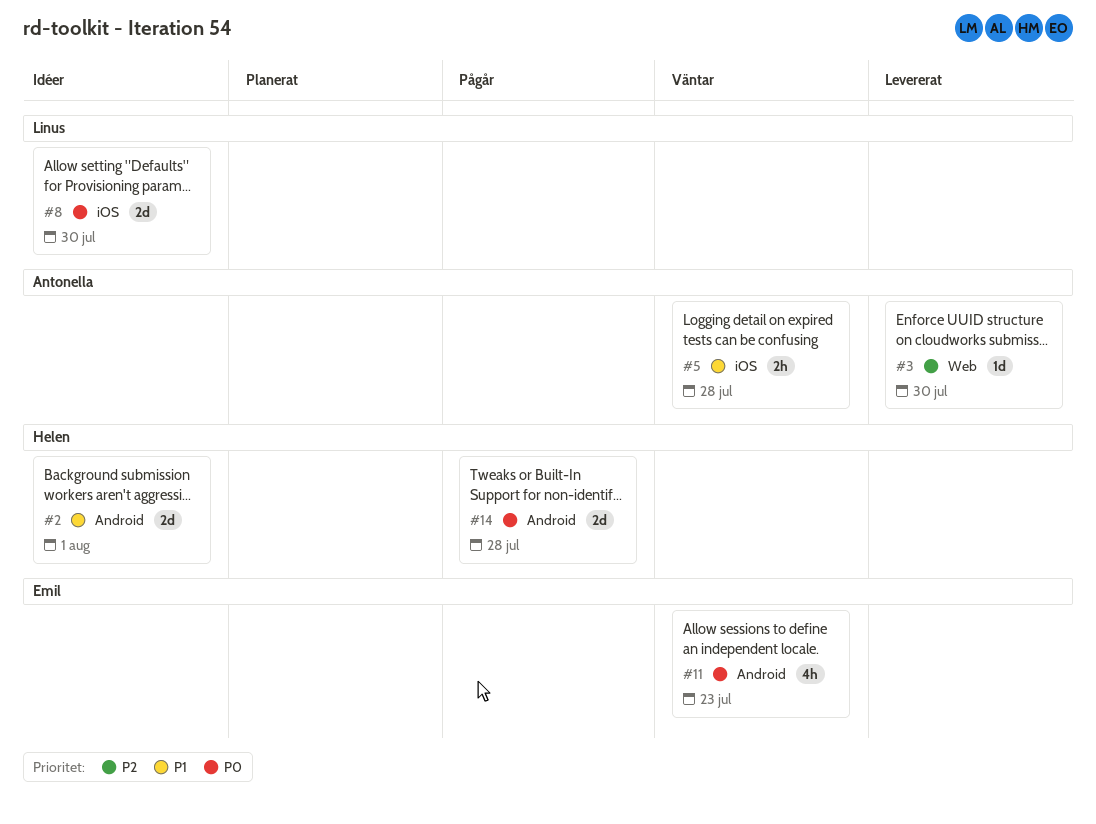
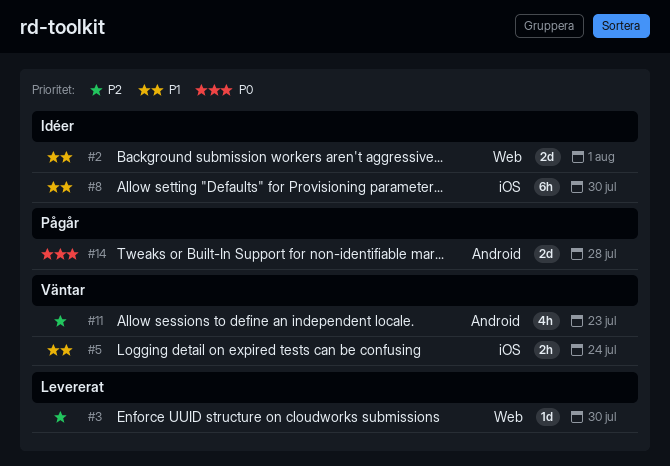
#2, label: Android -> Web
#5, due: Jul 28 -> Jul 24
#8, priority: P0 -> P1
#8, estimate: 2d -> 6h
#11, priority: P0 -> P2

